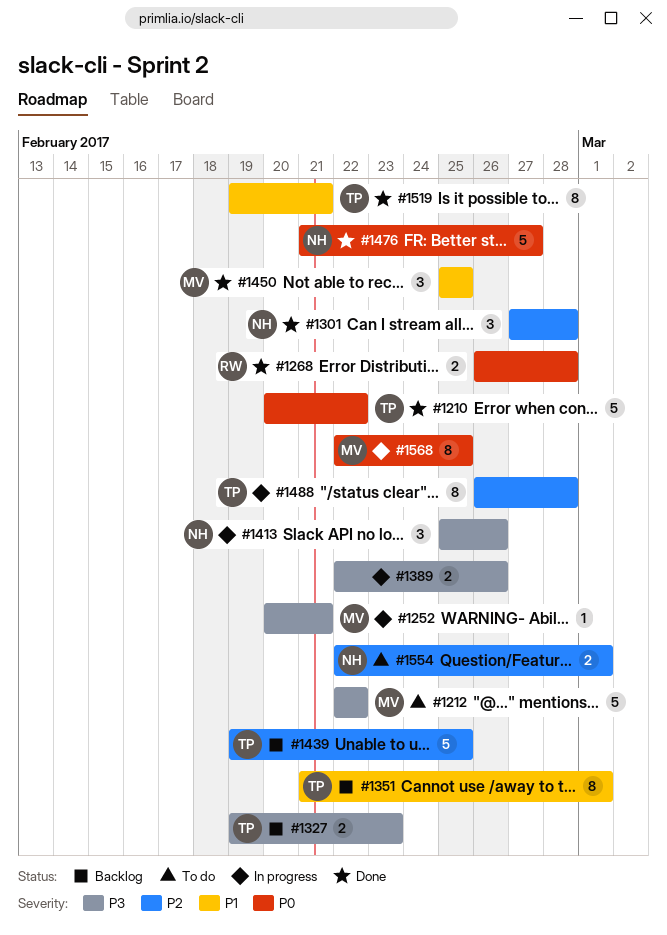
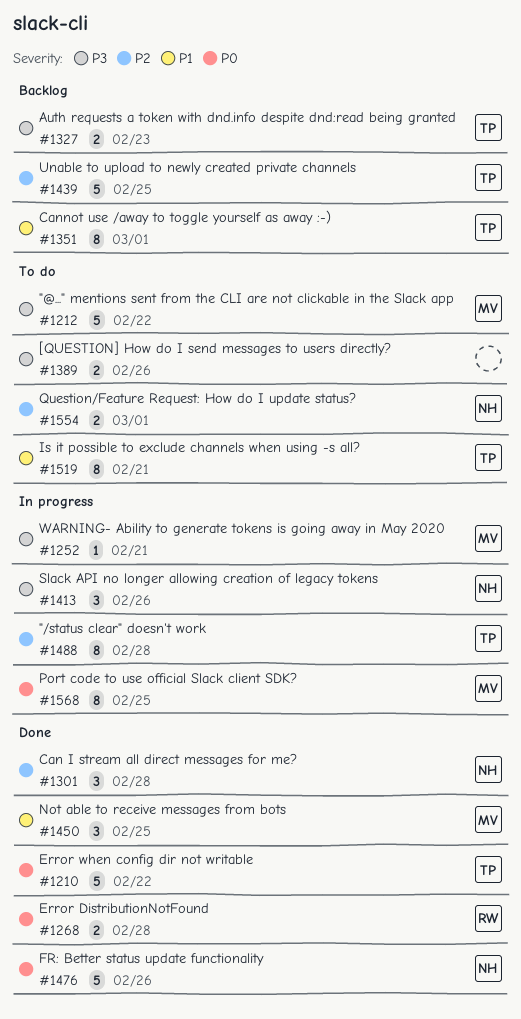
#1389, status: In progress -> To do
#1476, due: Feb 27 -> Feb 26
#1519, status: Done -> To do

